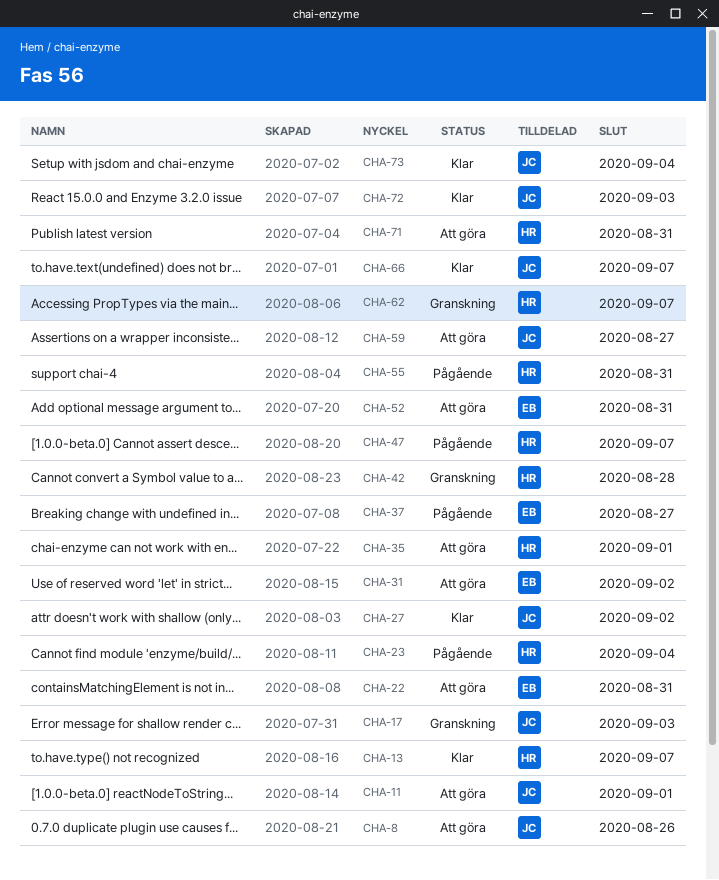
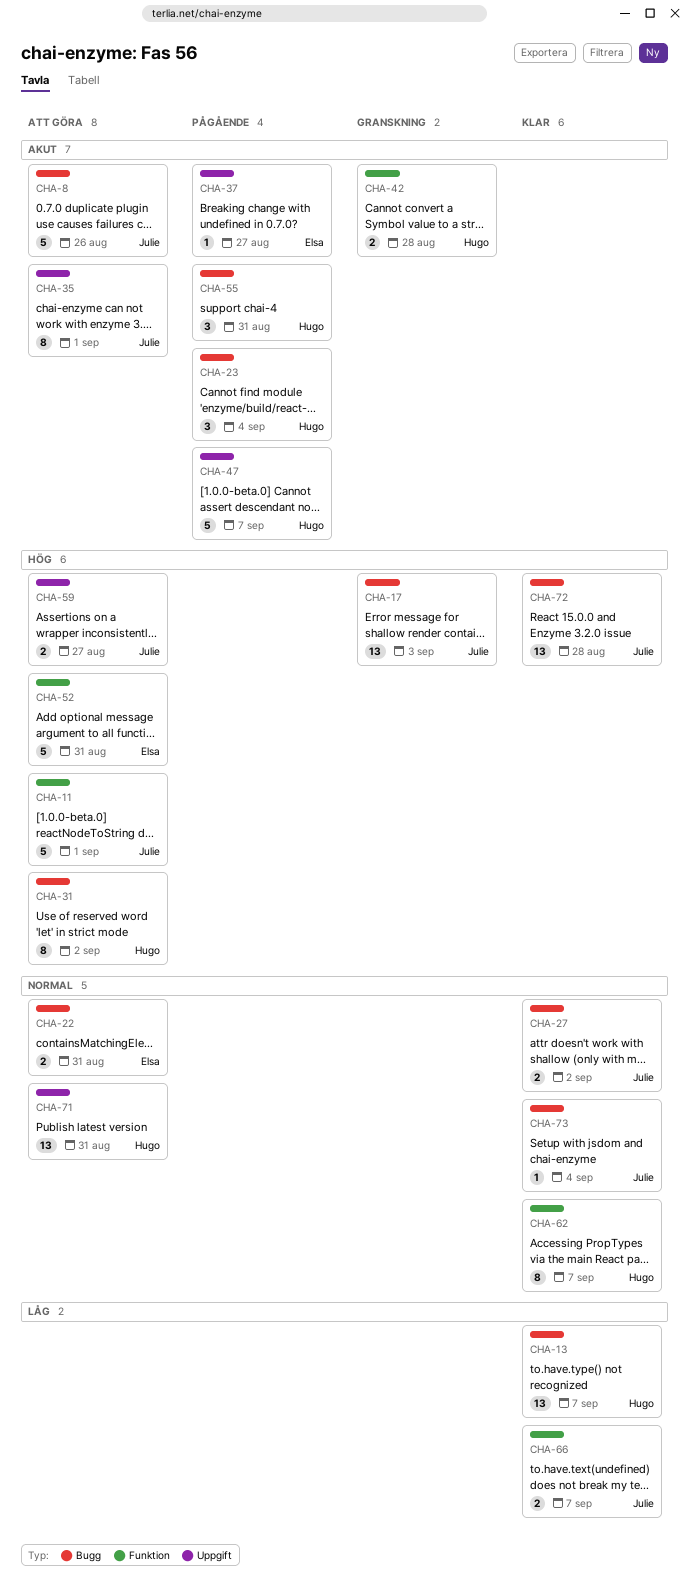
CHA-31, owner: Elsa -> Hugo
CHA-35, owner: Hugo -> Julie
CHA-62, status: Granskning -> Klar
CHA-72, due: Sep 3 -> Aug 28

